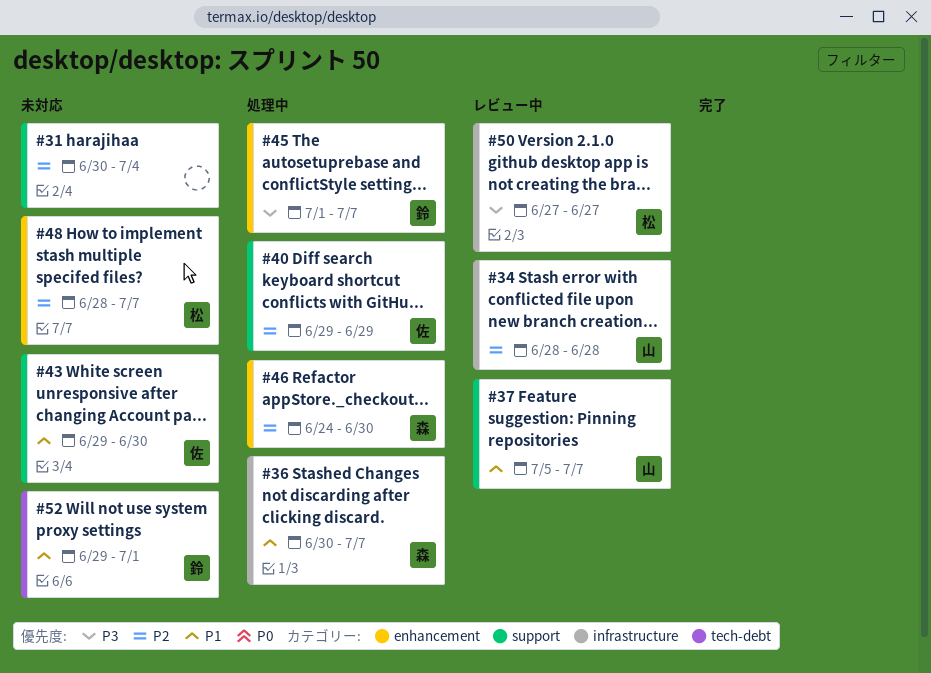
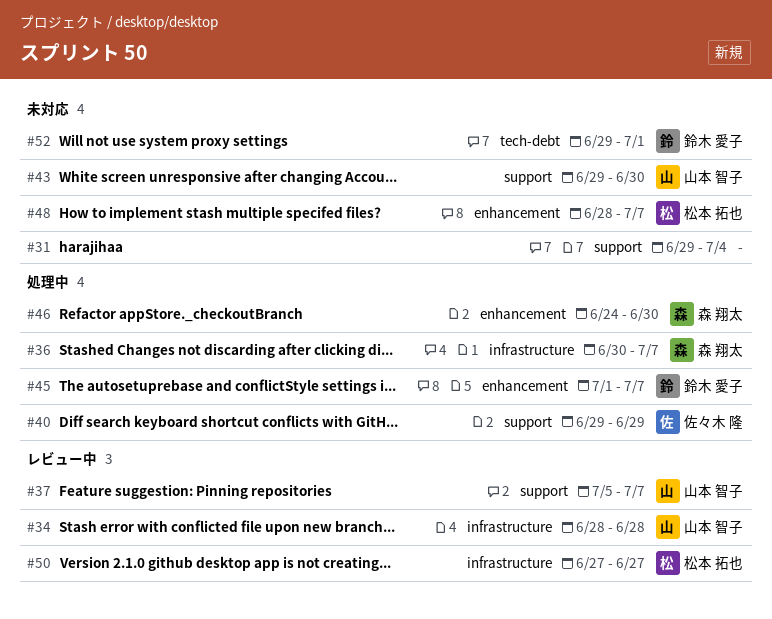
#31, start: Jun 30 -> Jun 29
#43, owner: 佐々木 隆 -> 山本 智子

